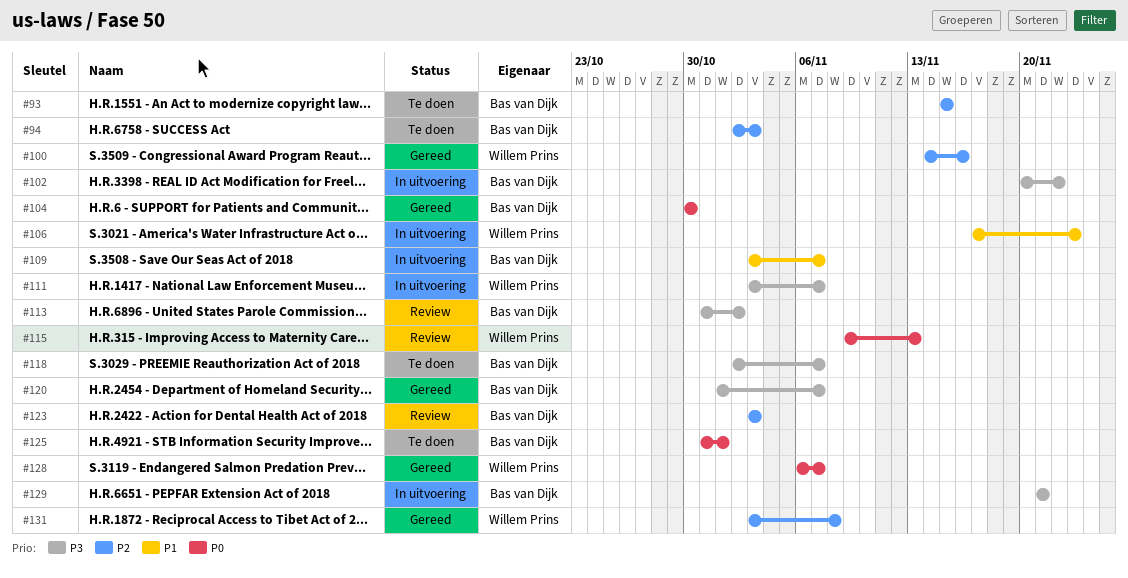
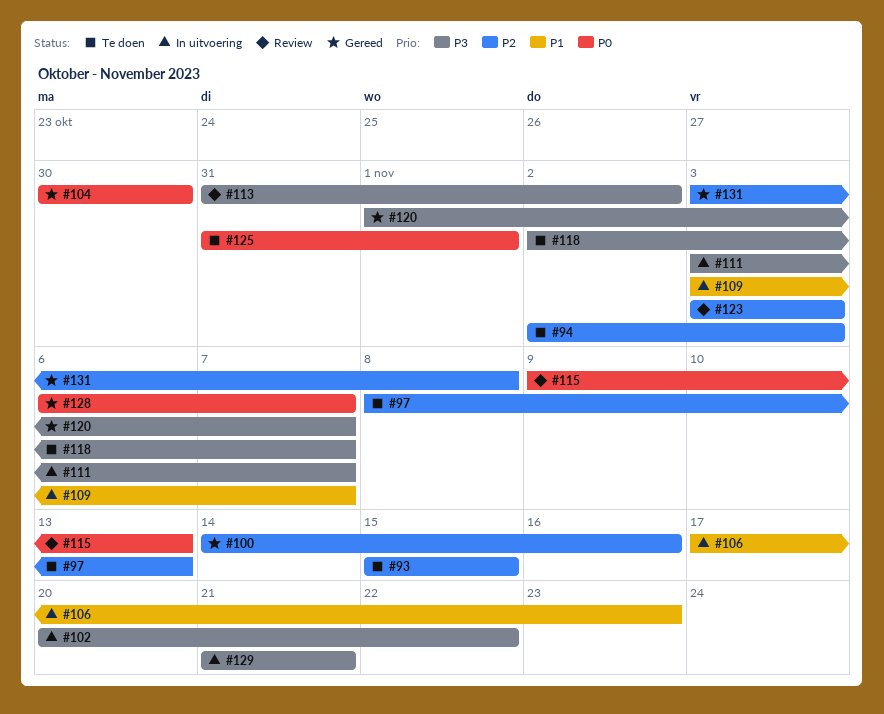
#97: none -> present

